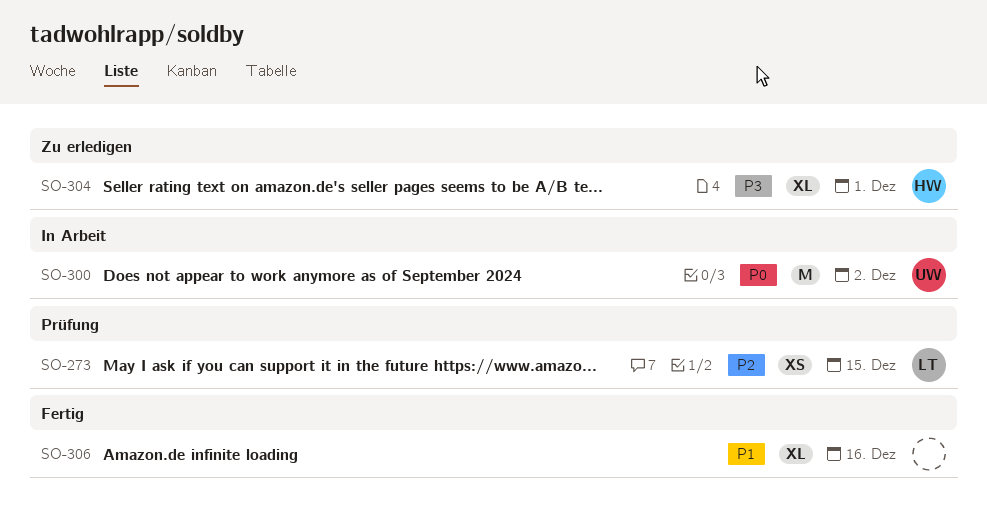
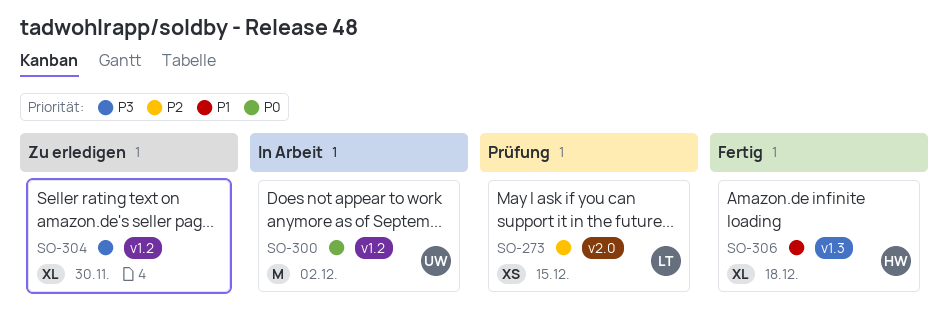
SO-304, owner: HW -> none
SO-304, due: Dec 1 -> Nov 30
SO-306, owner: none -> HW
SO-306, due: Dec 16 -> Dec 18

